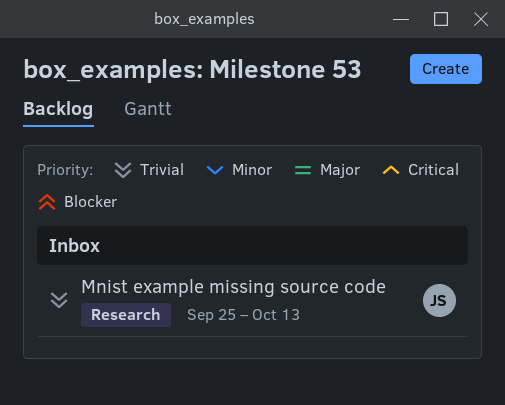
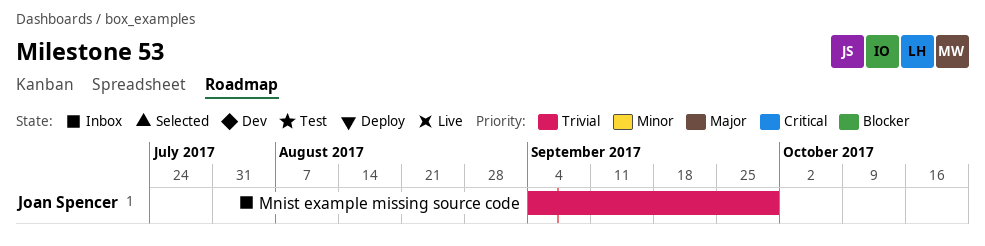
Mnist example missing source code, start: Sep 25 -> Sep 4
Mnist example missing source code, due: Oct 13 -> Sep 29

